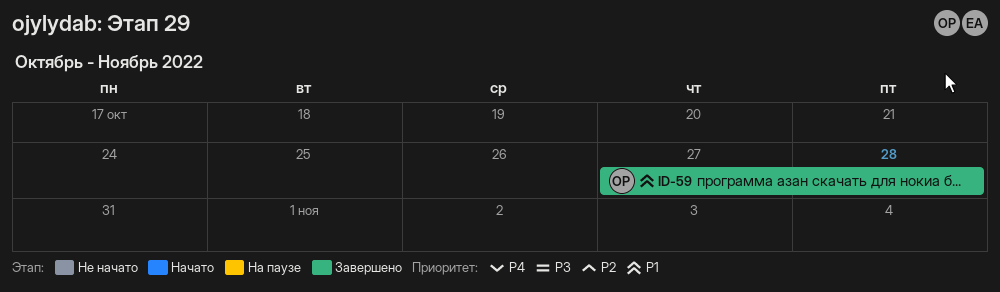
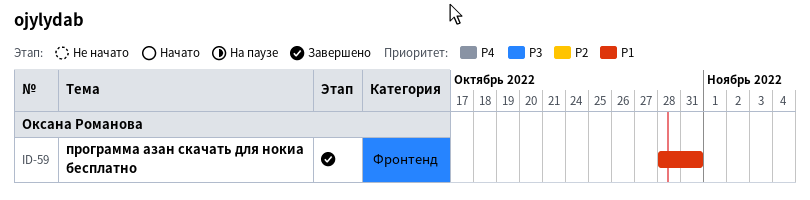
ID-59, start: Oct 27 -> Oct 28
ID-59, due: Oct 28 -> Oct 31

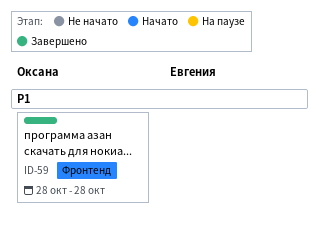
ID-59, due: Oct 31 -> Oct 28

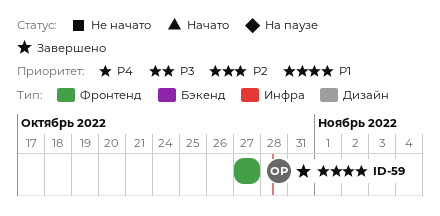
ID-59, start: Oct 28 -> Oct 27
ID-59, due: Oct 28 -> Oct 27

